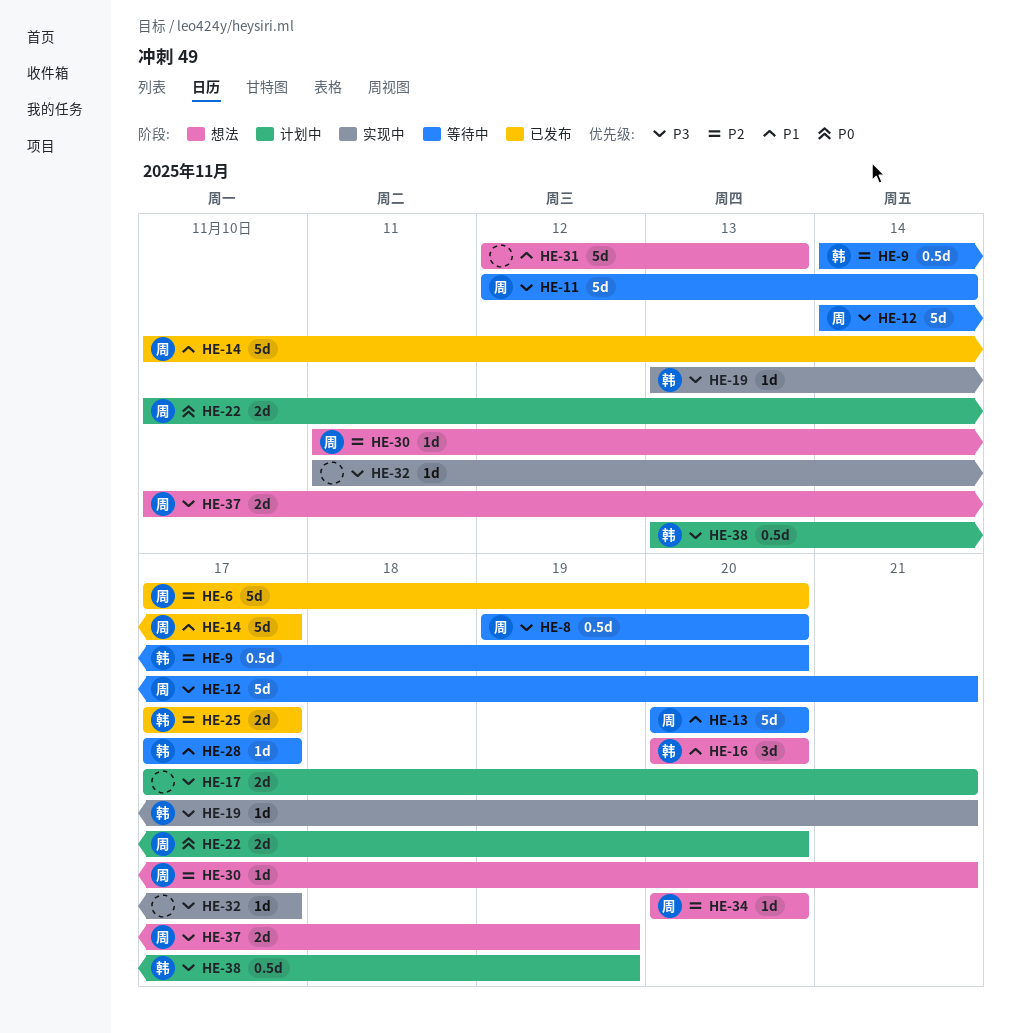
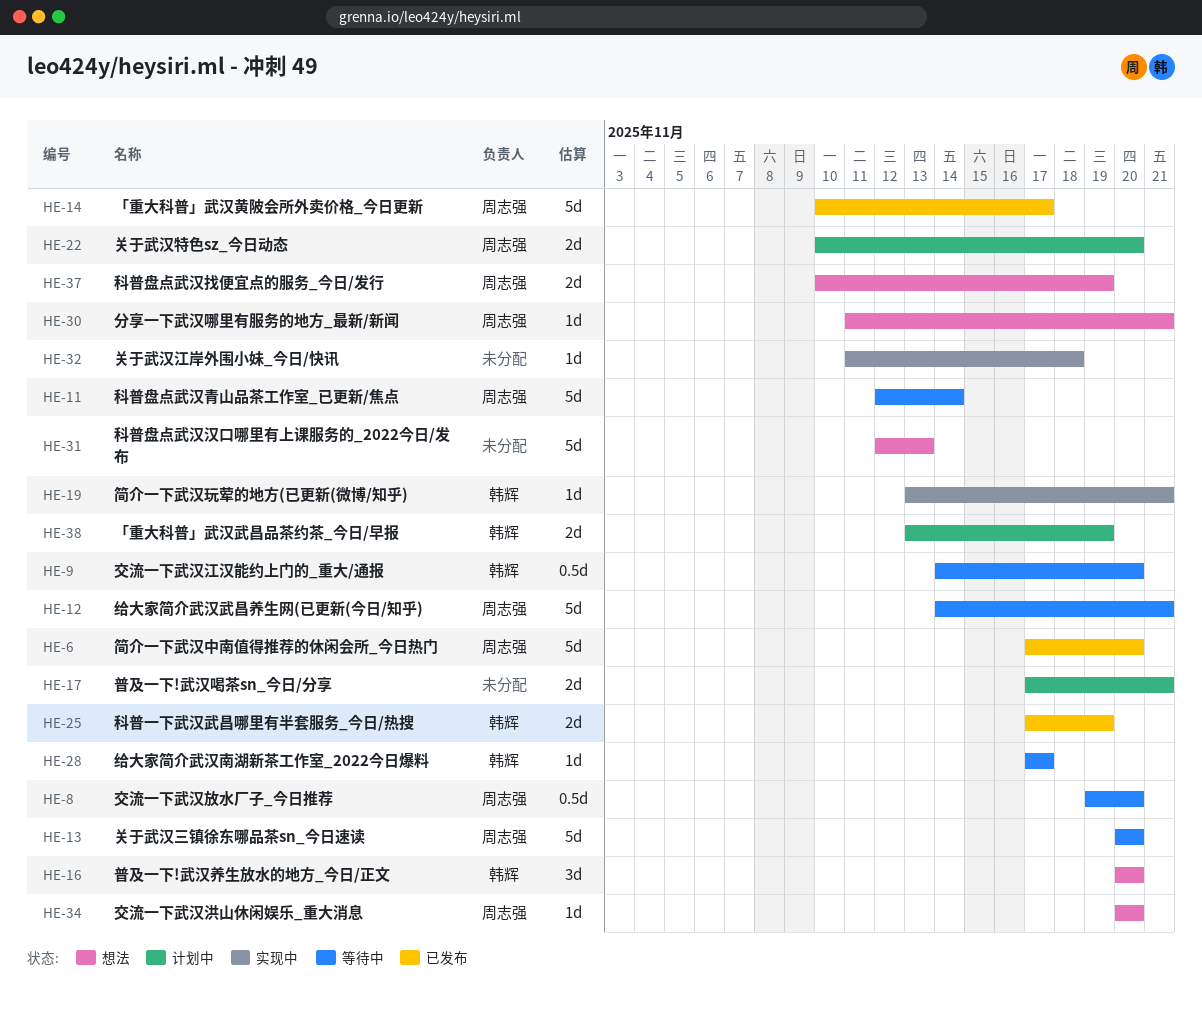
HE-25, due: Nov 17 -> Nov 19
HE-32, due: Nov 17 -> Nov 18
HE-38, estimate: 0.5d -> 2d

